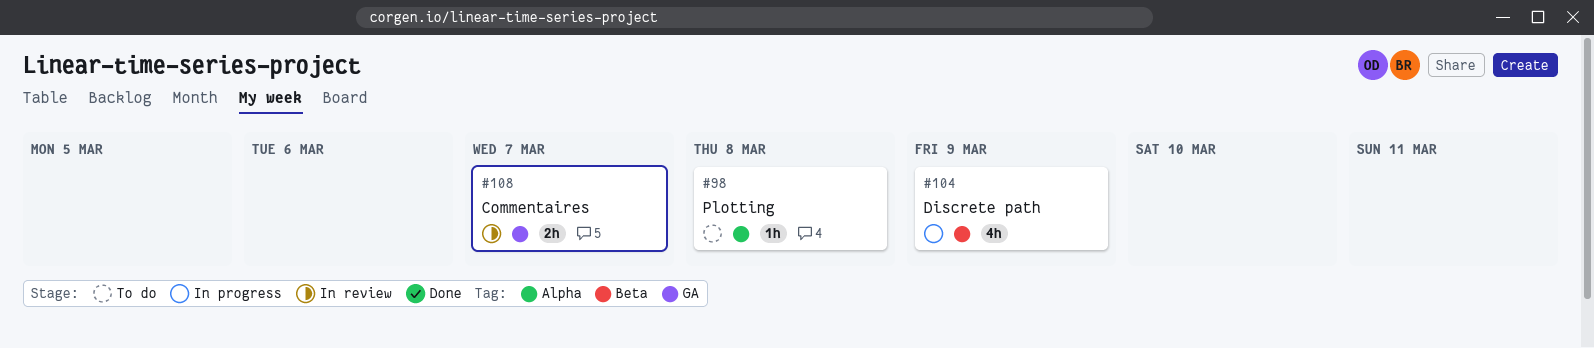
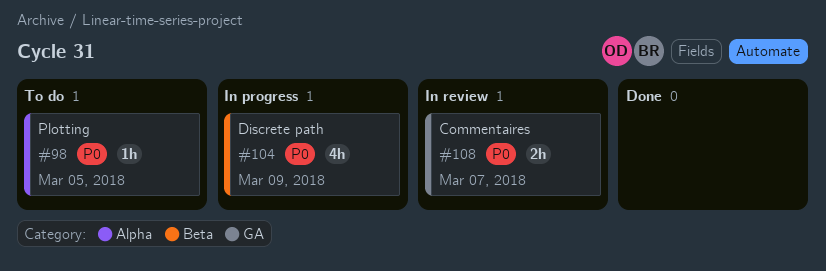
#98, due: Mar 8 -> Mar 5

